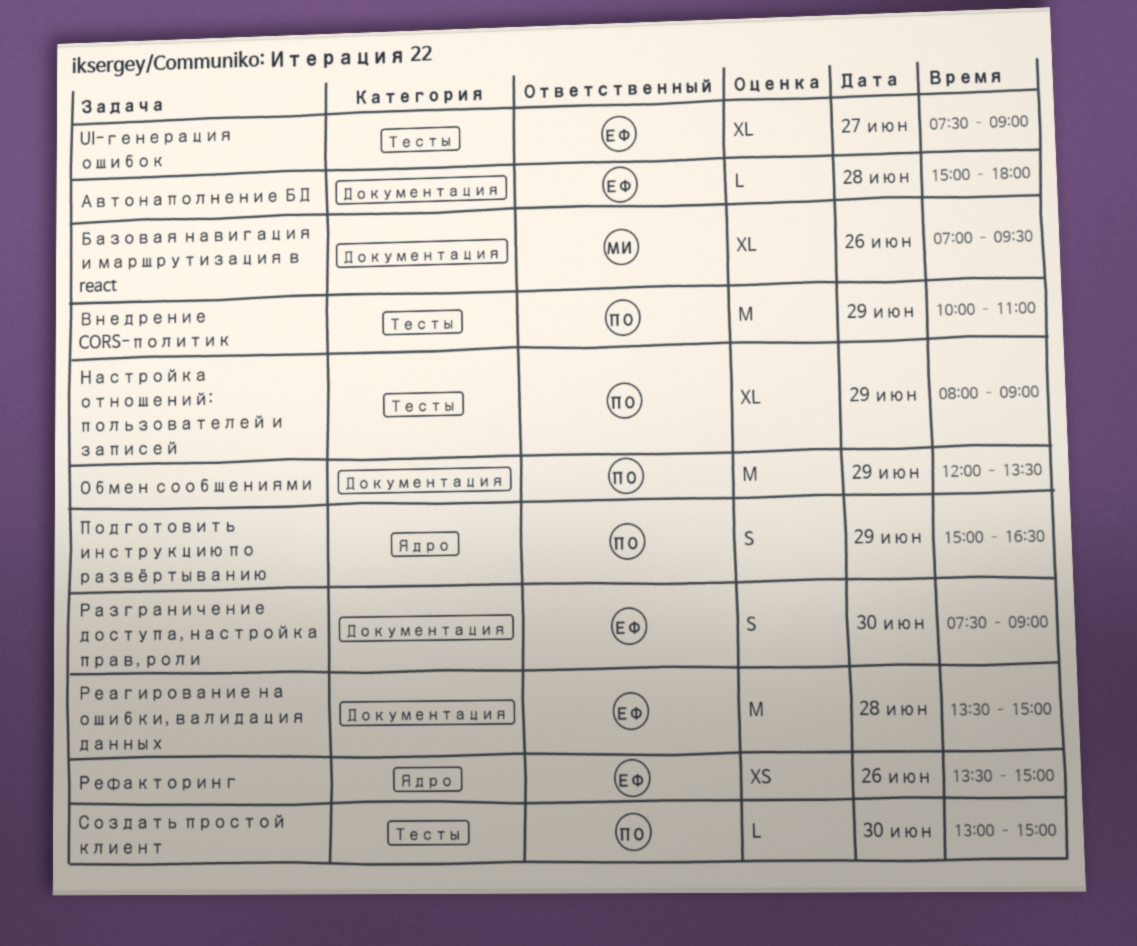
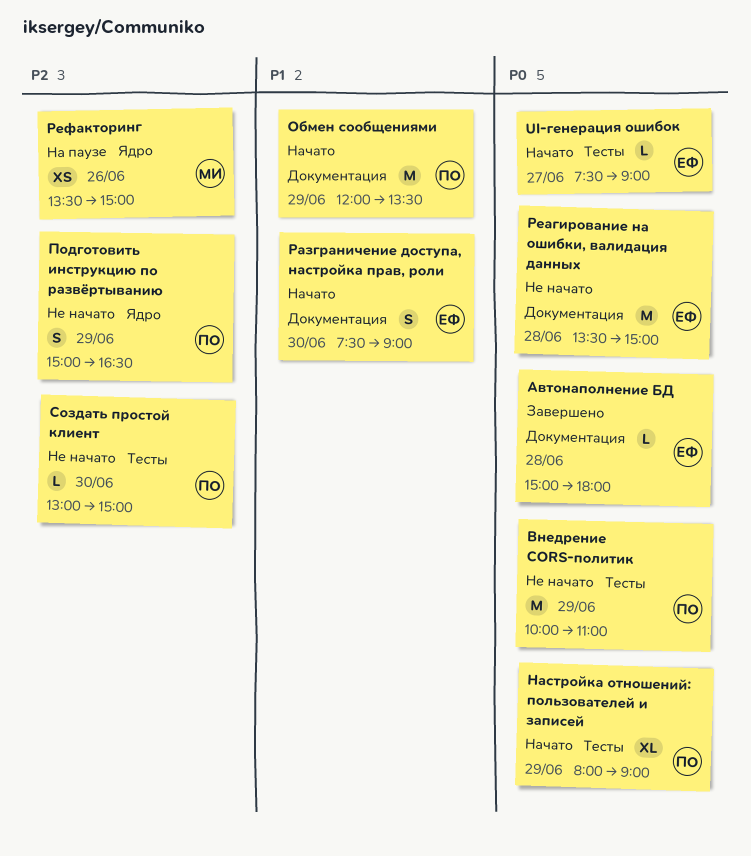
UI-генерация ошибок, estimate: XL -> L
Базовая навигация и маршрутизация в react: present -> none
Рефакторинг, owner: ЕФ -> МИ

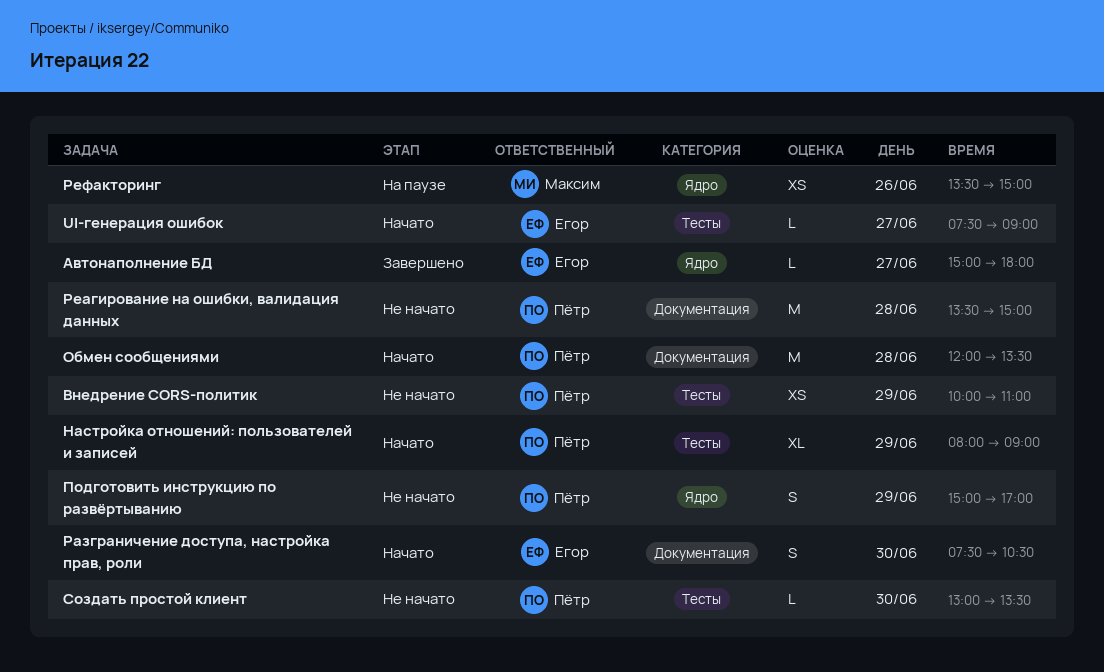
Автонаполнение БД, label: Документация -> Ядро
Автонаполнение БД, day: Jun 28 -> Jun 27
Внедрение CORS-политик, estimate: M -> XS
Обмен сообщениями, day: Jun 29 -> Jun 28
Подготовить инструкцию по развёртыванию, ends: 16:30 -> 17:00
Разграничение доступа, настройка прав, роли, ends: 09:00 -> 10:30
Реагирование на ошибки, валидация данных, owner: Егор -> Пётр
Создать простой клиент, ends: 15:00 -> 13:30

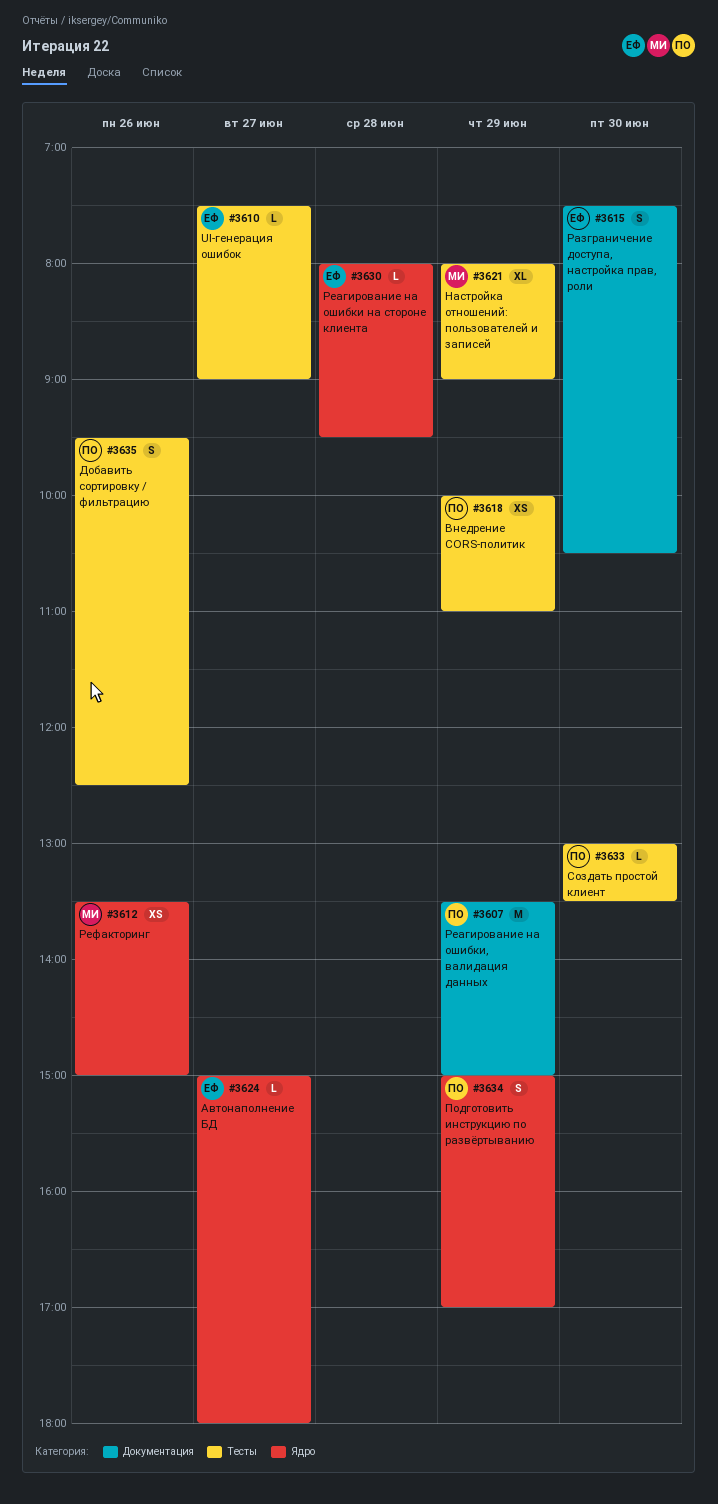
Добавить сортировку / фильтрацию: none -> present
Настройка отношений: пользователей и записей, owner: Пётр -> Максим
Обмен сообщениями: present -> none
Реагирование на ошибки на стороне клиента: none -> present
Реагирование на ошибки, валидация данных, day: Jun 28 -> Jun 29

